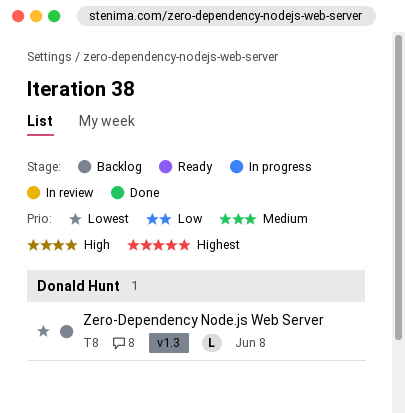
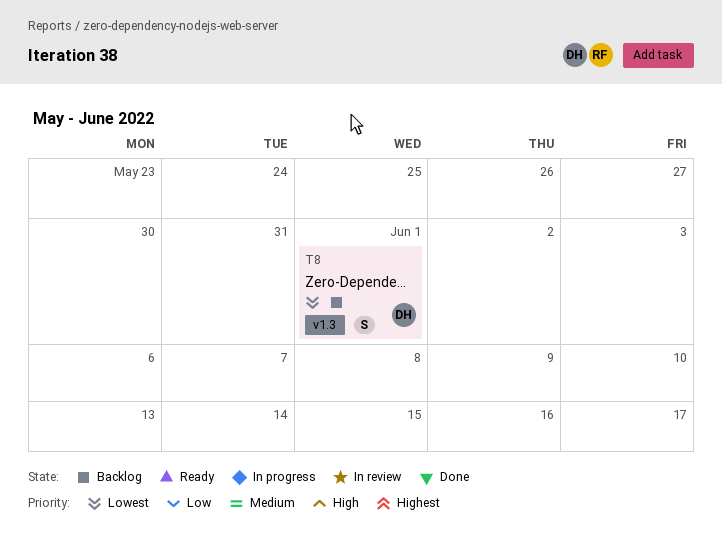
T8, estimate: L -> S
T8, due: Jun 8 -> Jun 1

